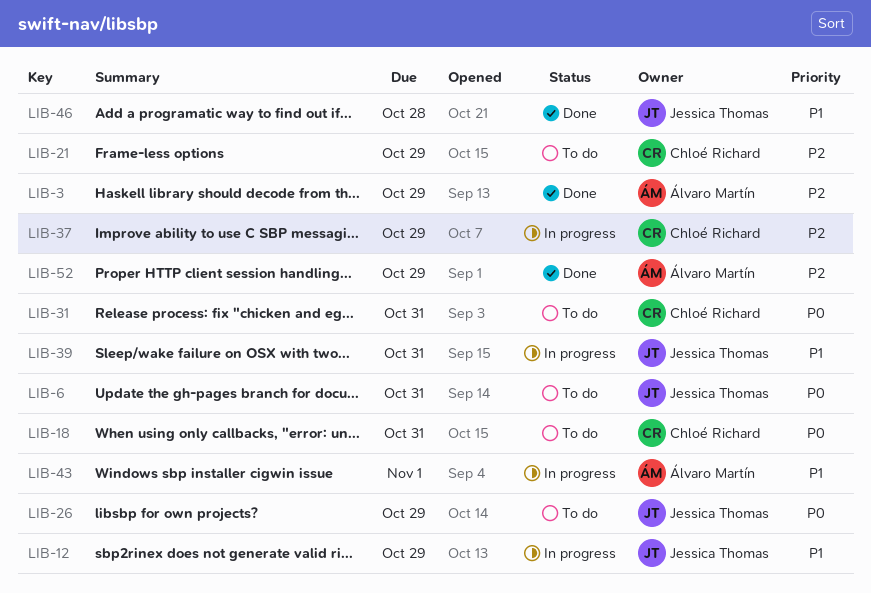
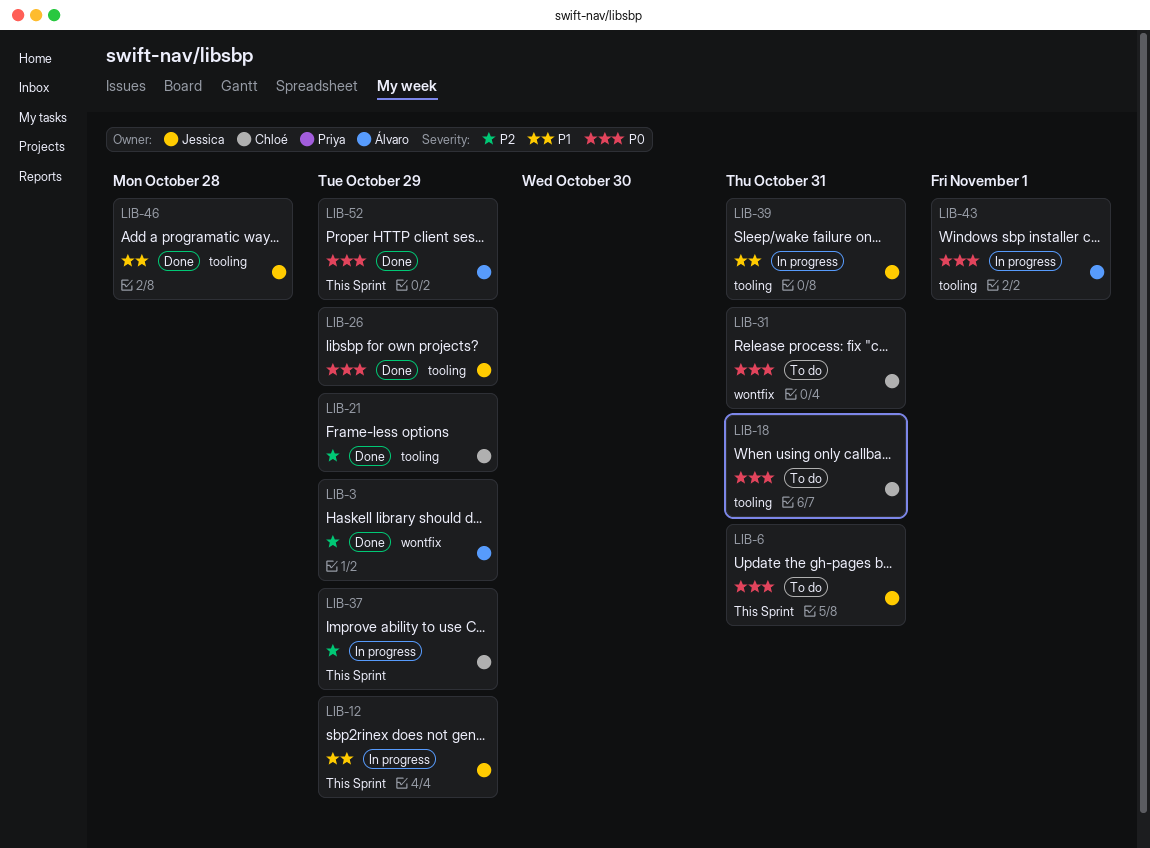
LIB-21, status: To do -> Done
LIB-26, status: To do -> Done
LIB-43, priority: P1 -> P0
LIB-52, priority: P2 -> P0

